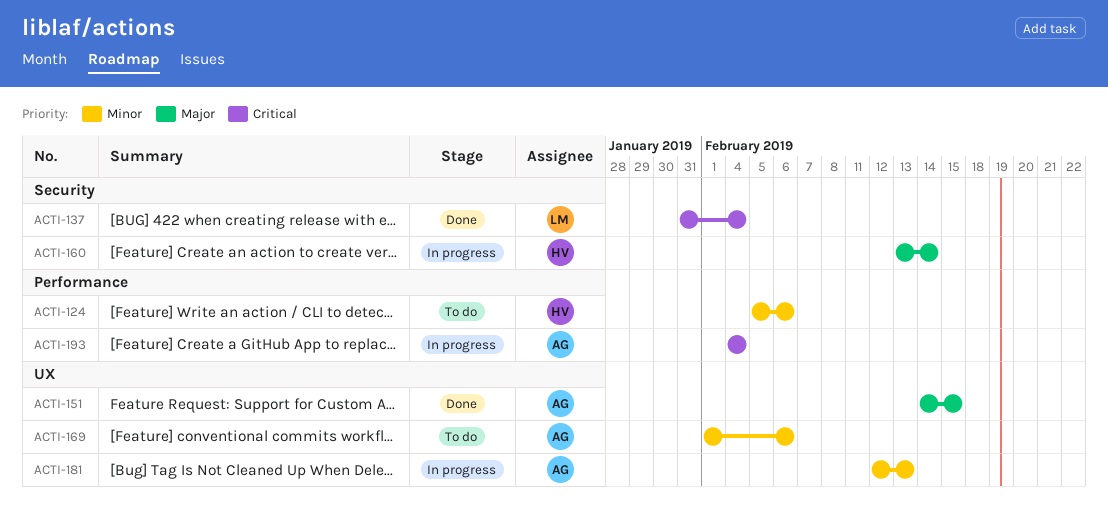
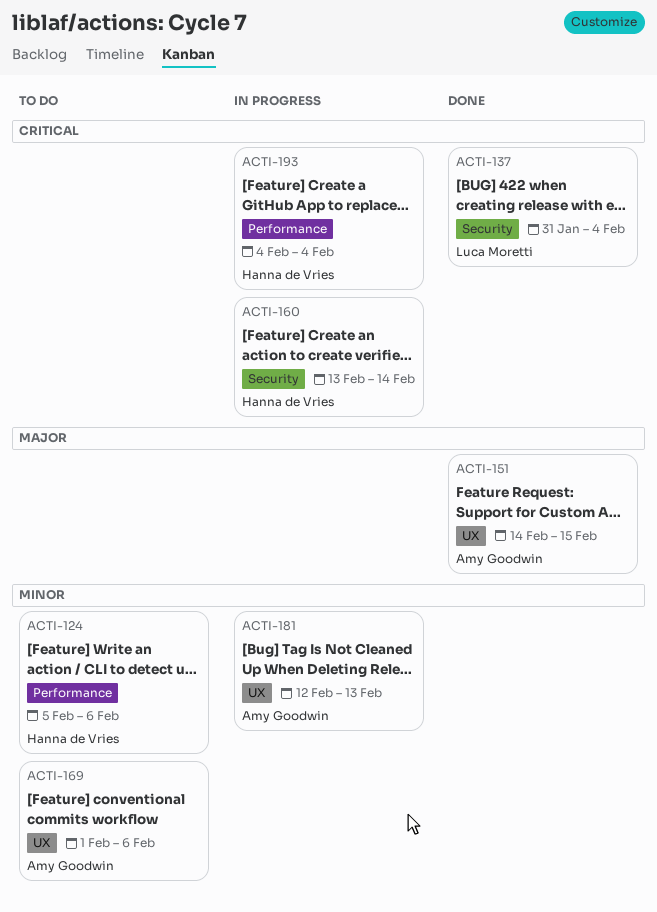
ACTI-160, priority: Major -> Critical
ACTI-193, owner: Amy Goodwin -> Hanna de Vries

